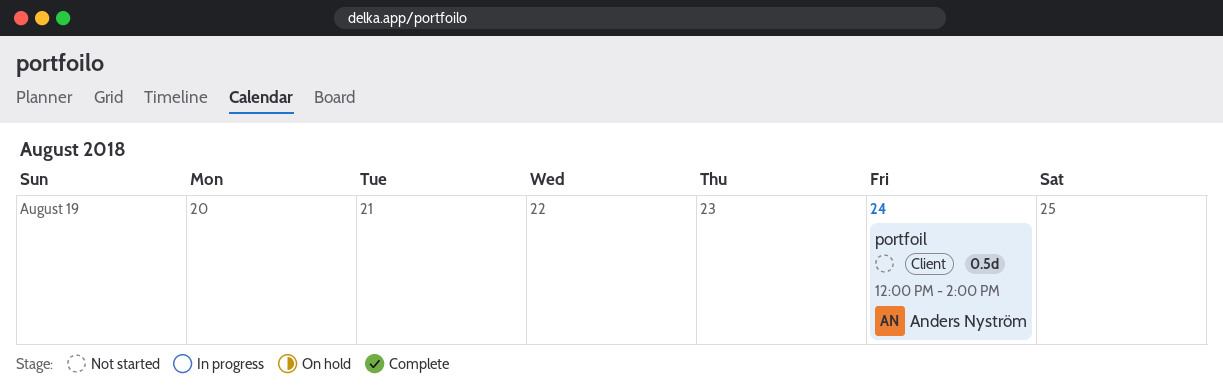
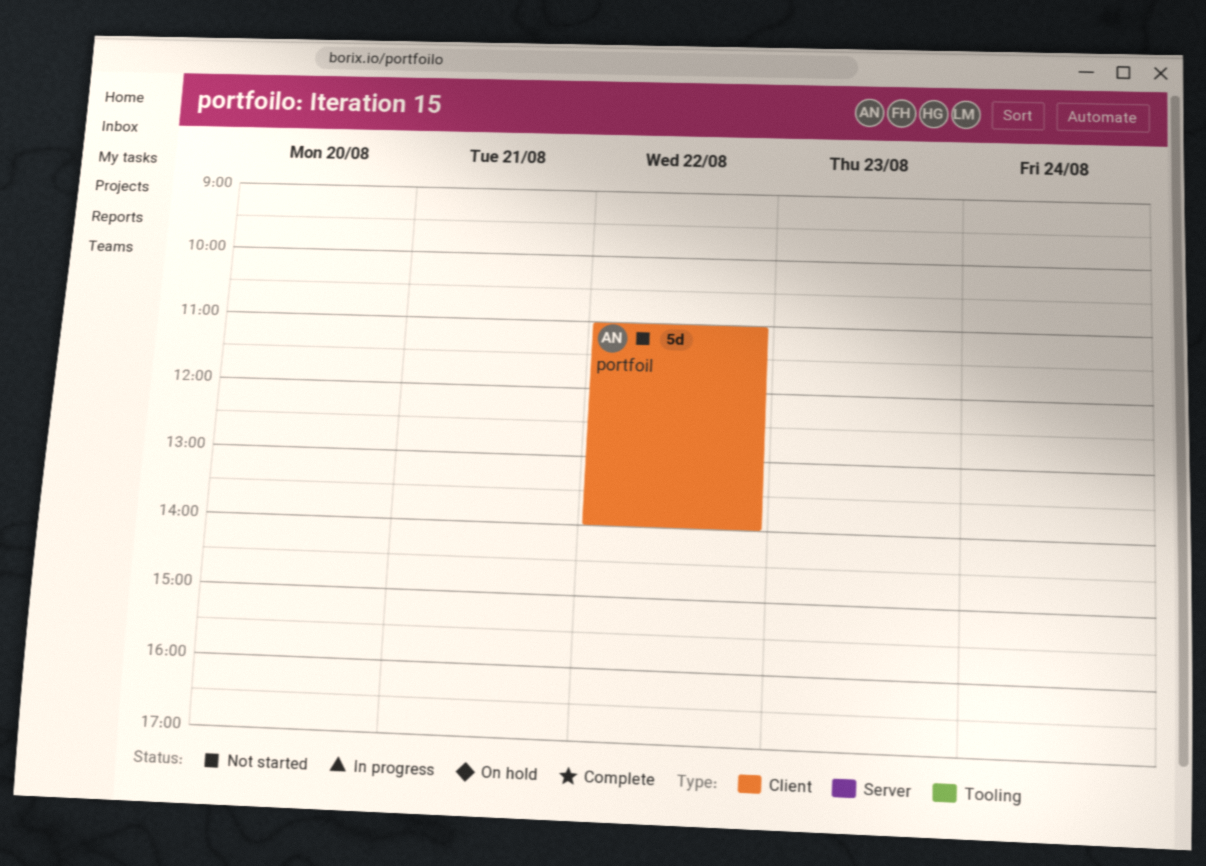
portfoil, estimate: 0.5d -> 5d
portfoil, day: Aug 24 -> Aug 22
portfoil, begins: 12:00 -> 11:00

